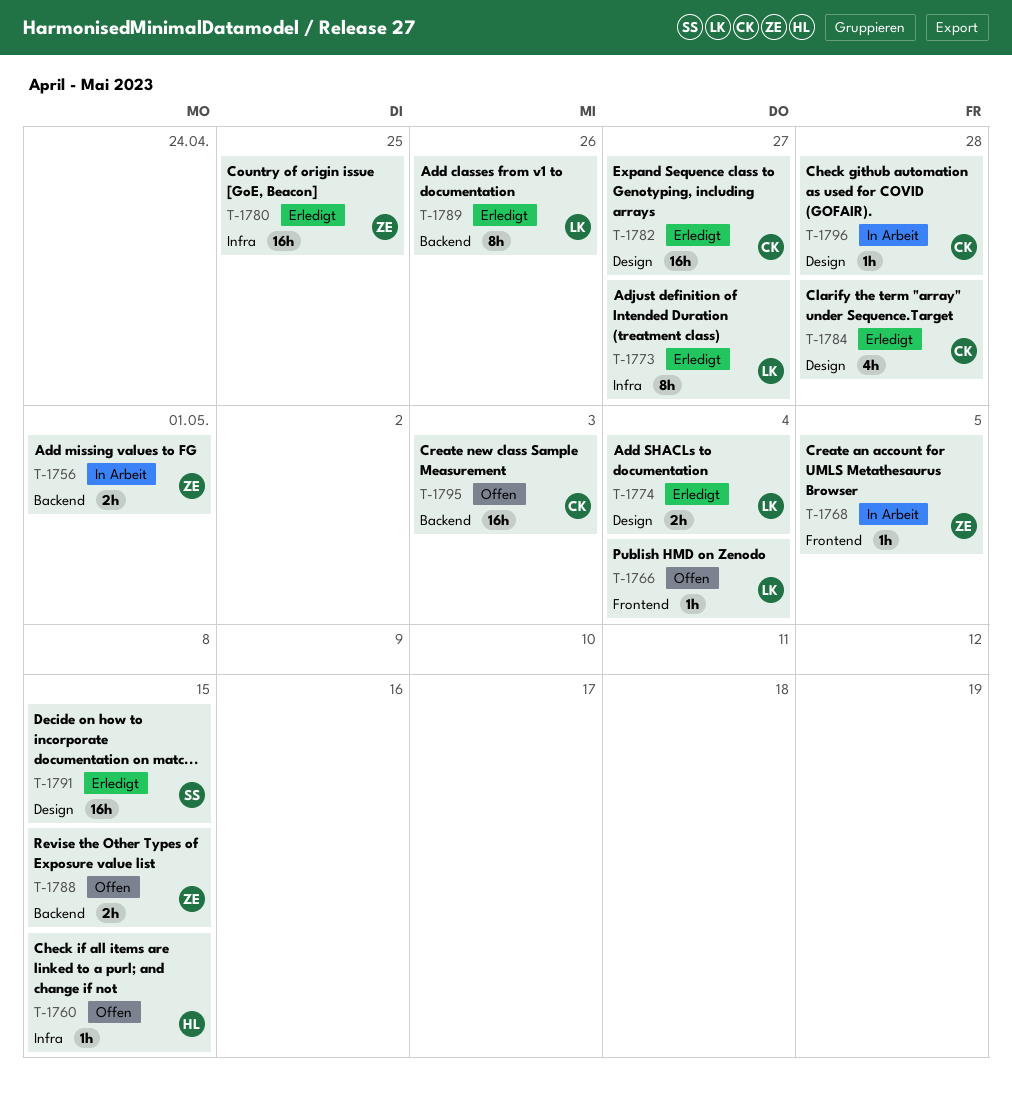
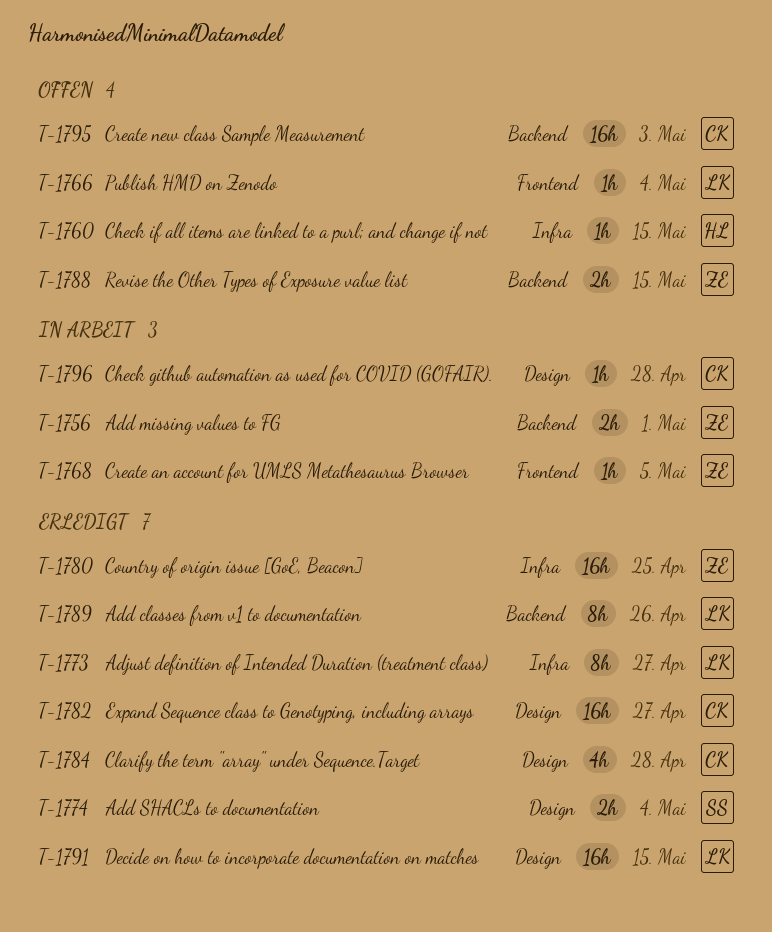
T-1774, owner: LK -> SS
T-1791, owner: SS -> LK

